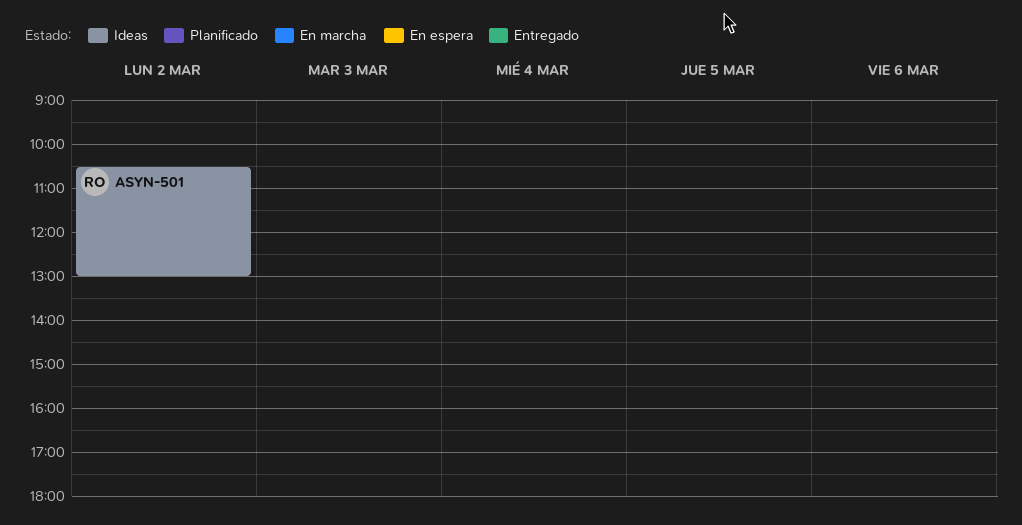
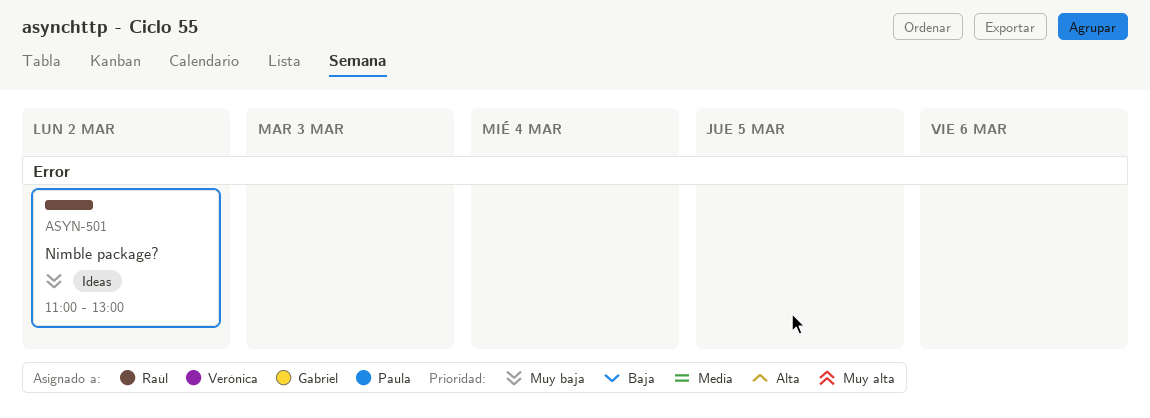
ASYN-501, begins: 10:30 -> 11:00

